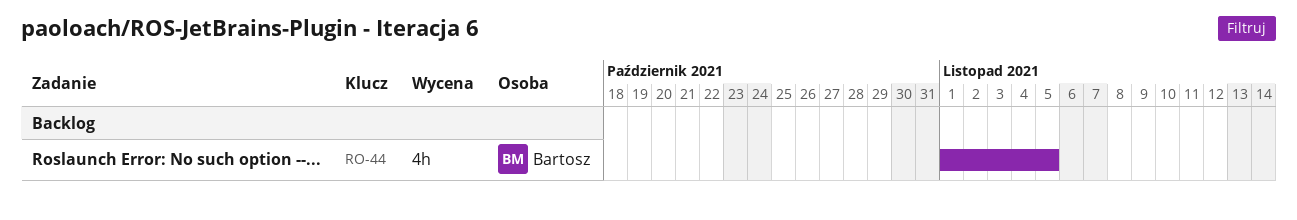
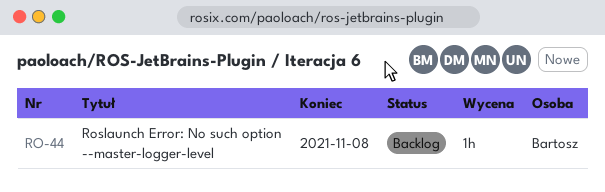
RO-44, estimate: 4h -> 1h
RO-44, due: Nov 5 -> Nov 8

